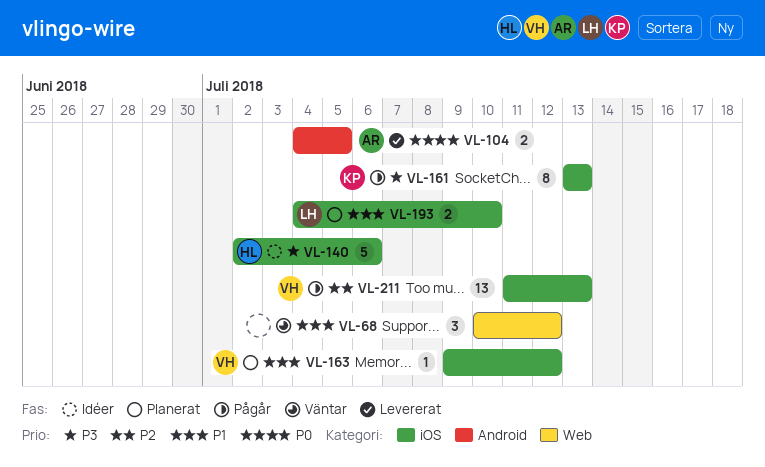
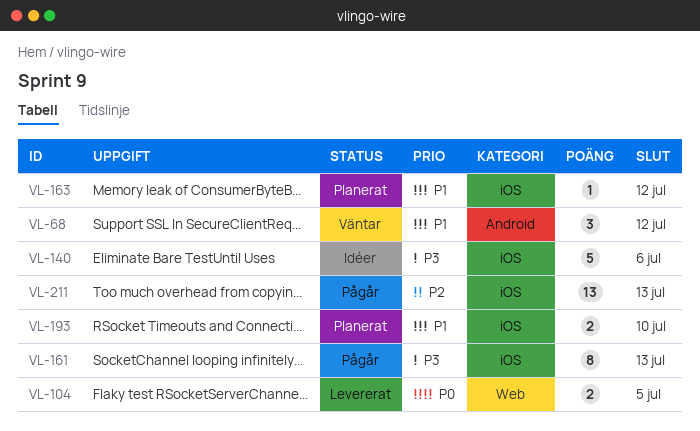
VL-68, label: Web -> Android
VL-104, label: Android -> Web

